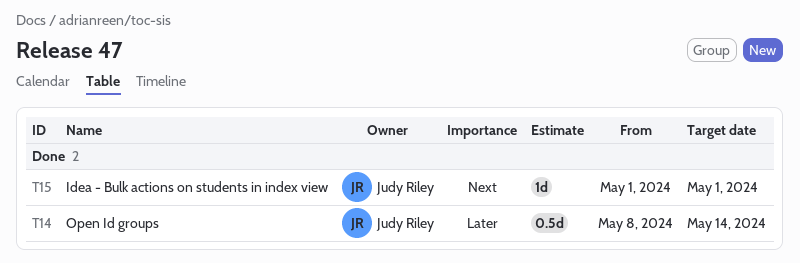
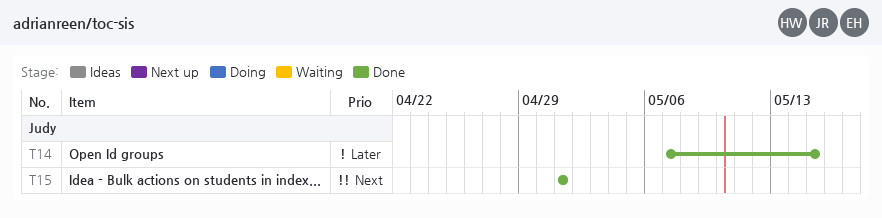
T14, start: May 8 -> May 7
T14, due: May 14 -> May 15

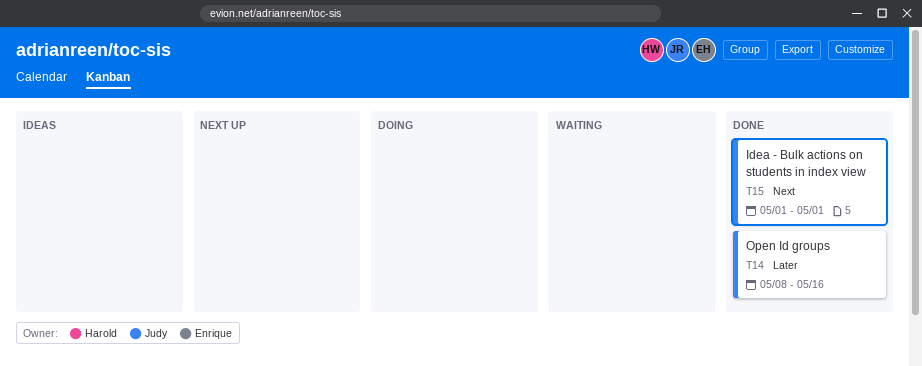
T14, start: May 7 -> May 8
T14, due: May 15 -> May 16

